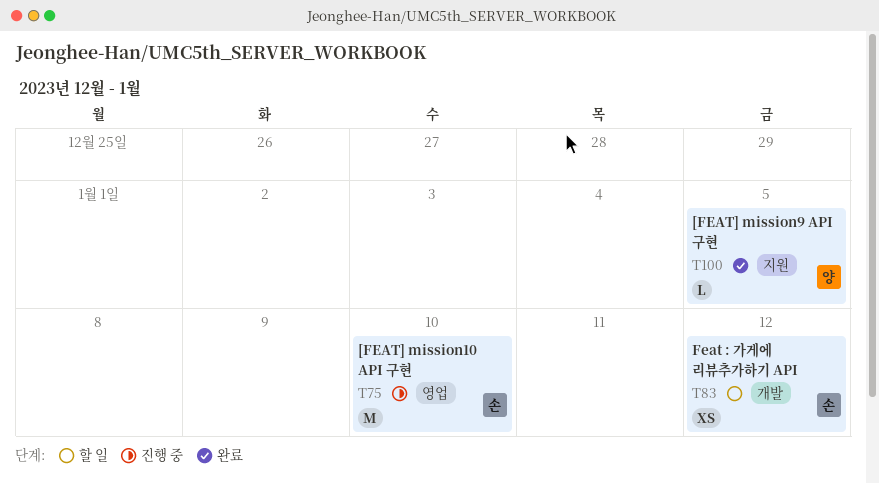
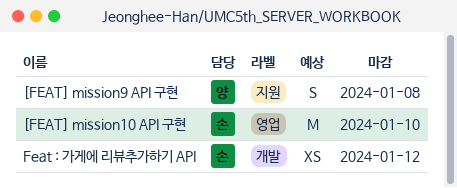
[FEAT] mission9 API 구현, estimate: L -> S
[FEAT] mission9 API 구현, due: Jan 5 -> Jan 8

